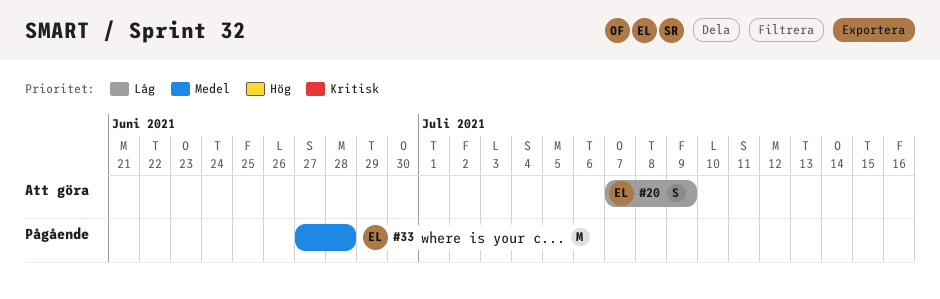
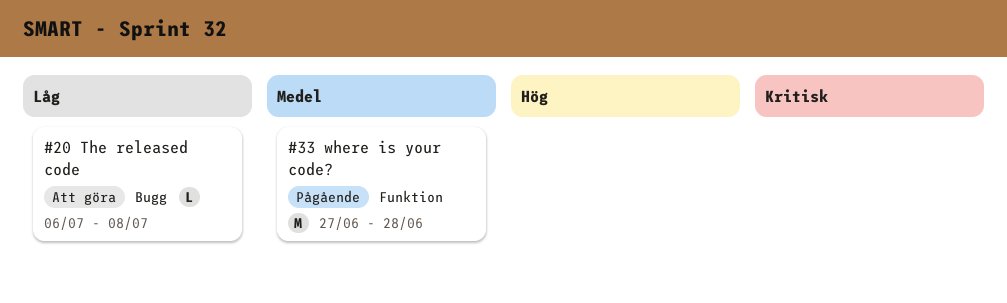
#20, estimate: S -> L
#20, start: Jul 7 -> Jul 6
#20, due: Jul 9 -> Jul 8

